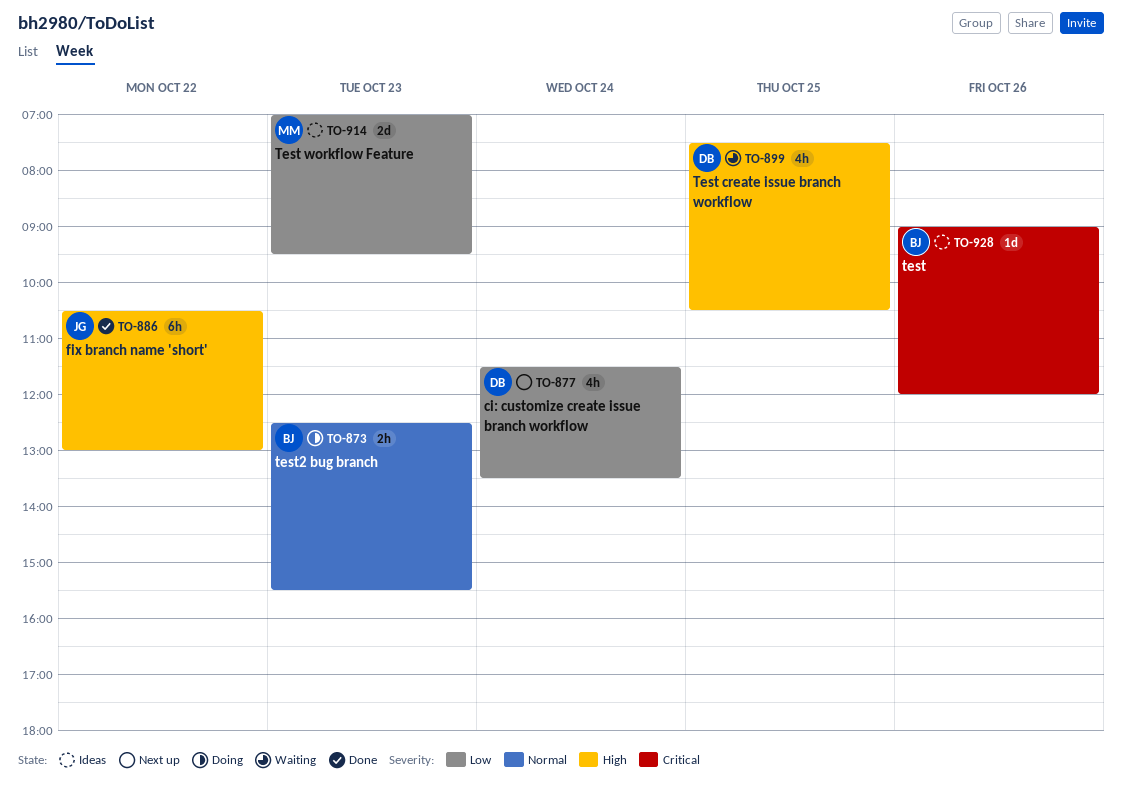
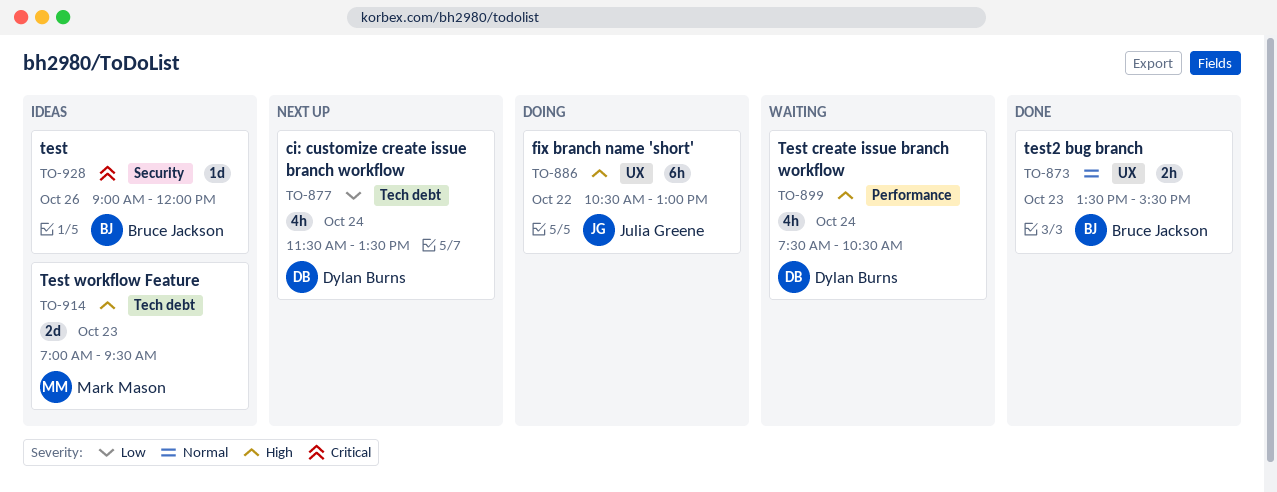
TO-873, status: Doing -> Done
TO-873, begins: 12:30 -> 13:30
TO-886, status: Done -> Doing
TO-899, day: Oct 25 -> Oct 24
TO-914, priority: Low -> High

